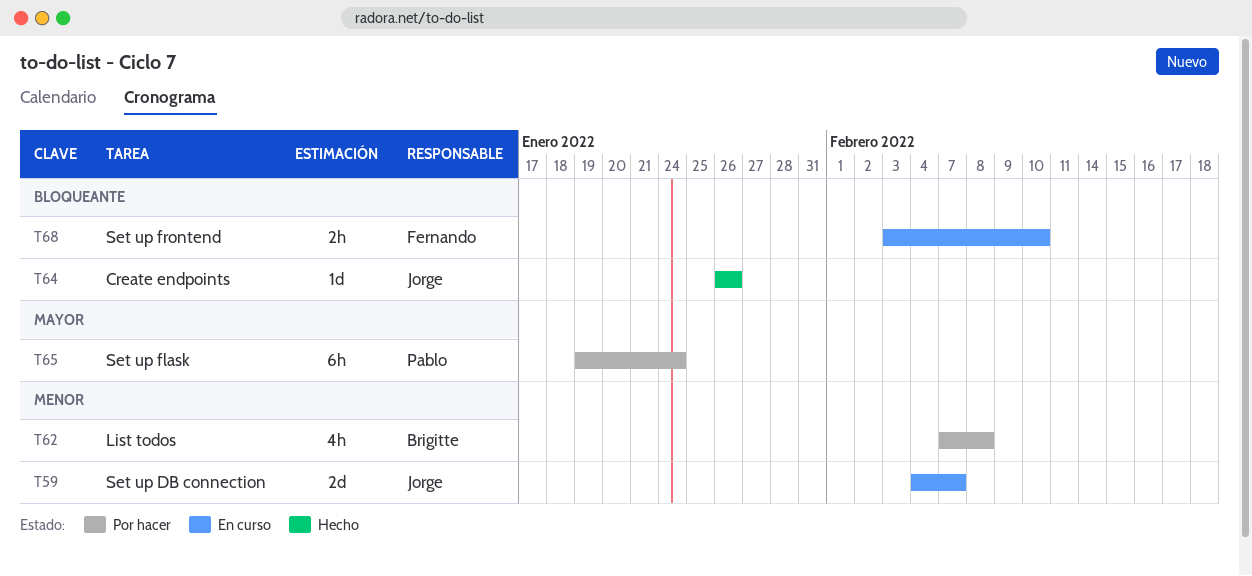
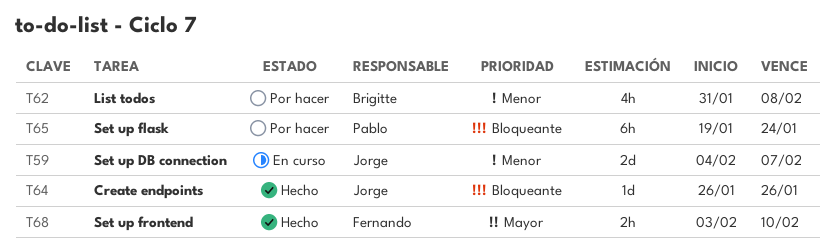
T62, start: Feb 7 -> Jan 31
T65, priority: Mayor -> Bloqueante
T68, status: En curso -> Hecho
T68, priority: Bloqueante -> Mayor

